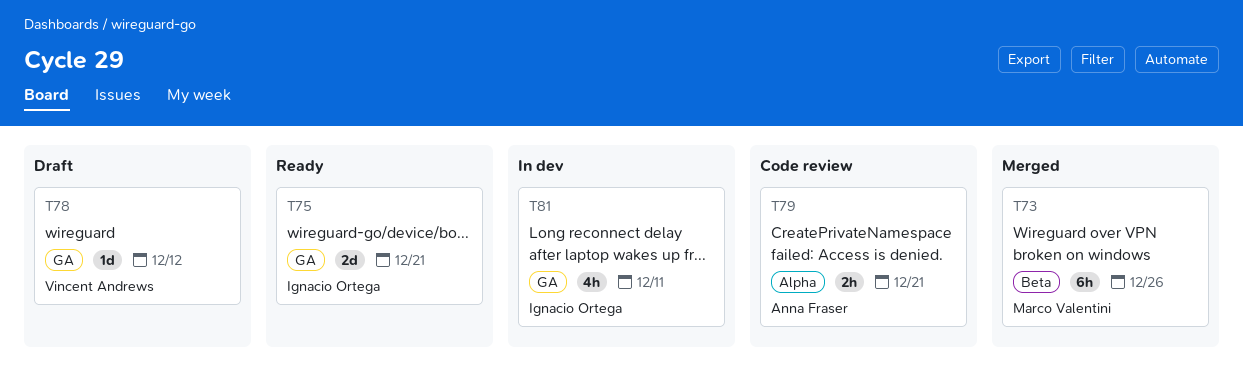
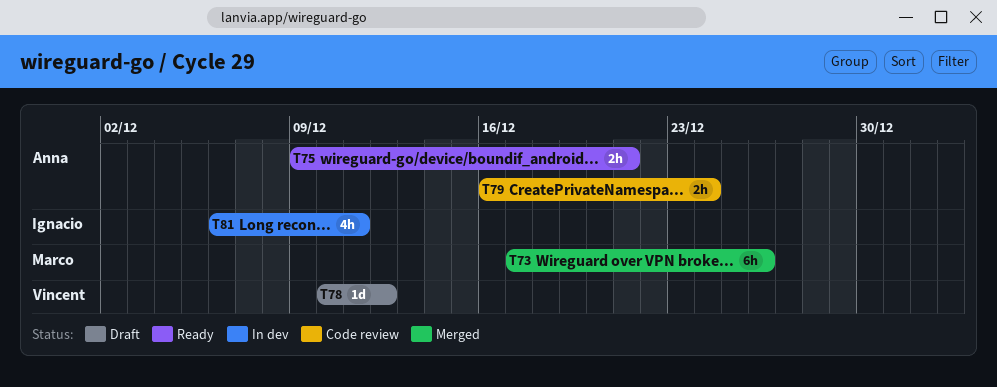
T75, owner: Ignacio Ortega -> Anna Fraser
T75, estimate: 2d -> 2h
T79, due: Dec 21 -> Dec 24

